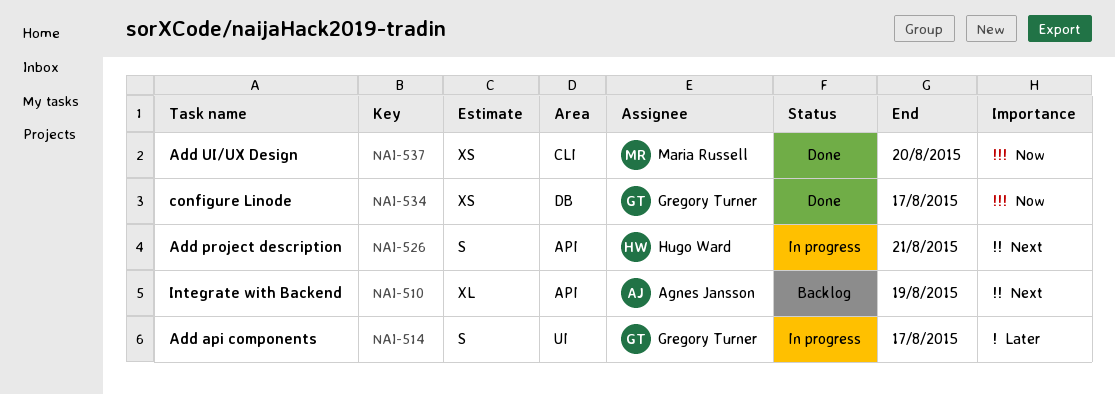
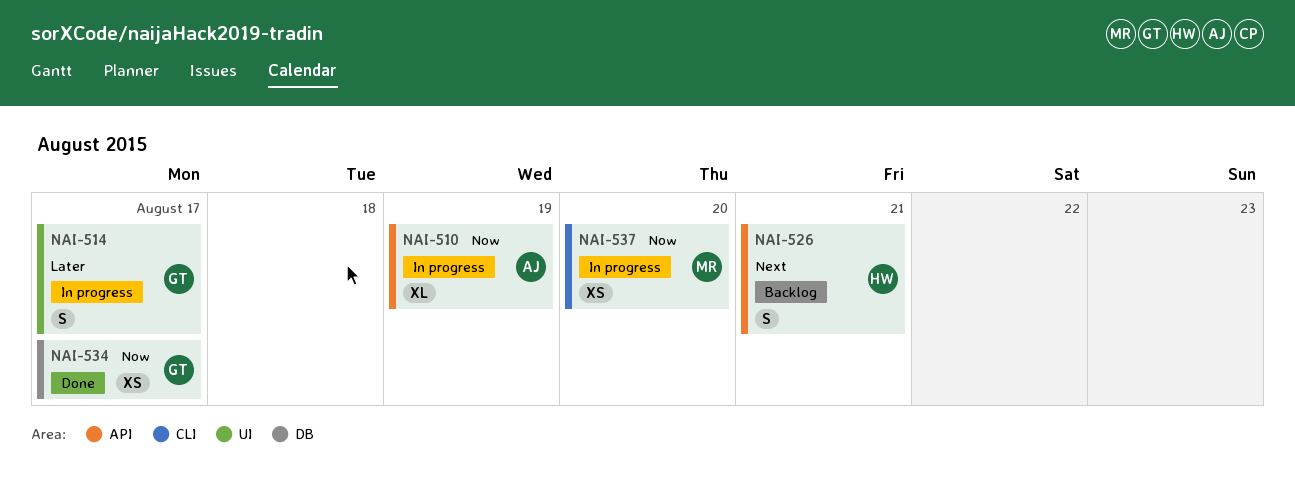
NAI-510, status: Backlog -> In progress
NAI-510, priority: Next -> Now
NAI-526, status: In progress -> Backlog
NAI-537, status: Done -> In progress

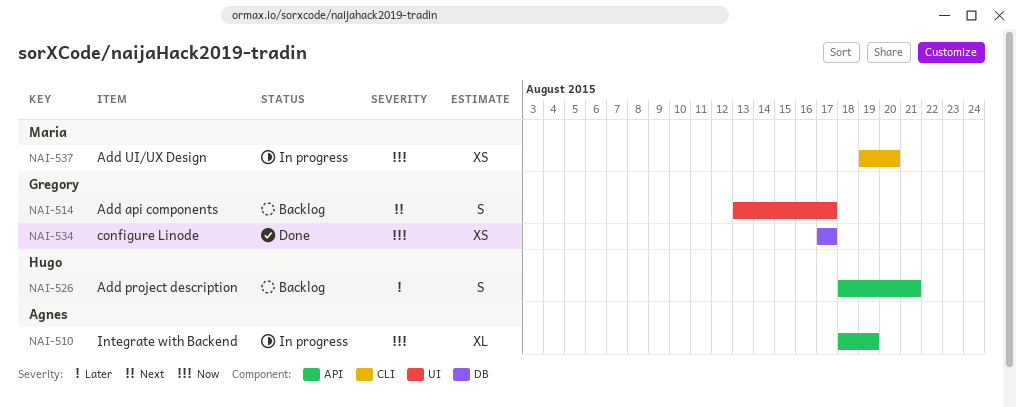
NAI-514, status: In progress -> Backlog
NAI-514, priority: Later -> Next
NAI-526, priority: Next -> Later

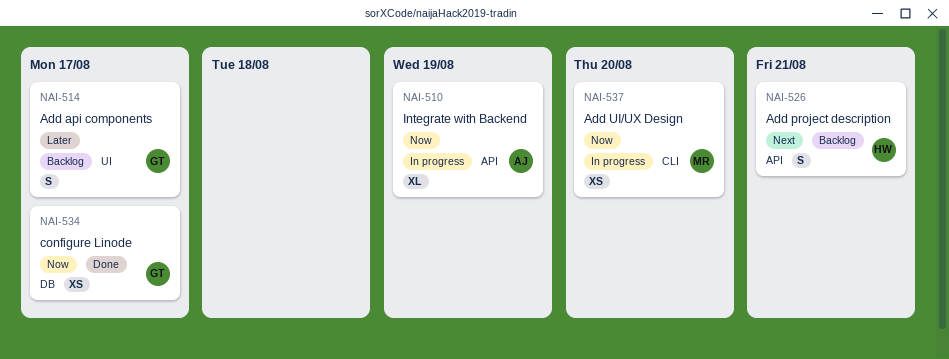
NAI-514, priority: Next -> Later
NAI-526, priority: Later -> Next

